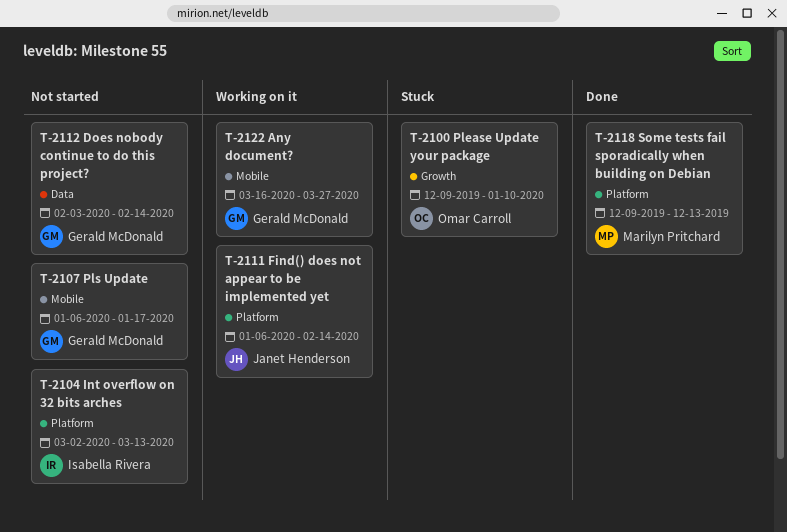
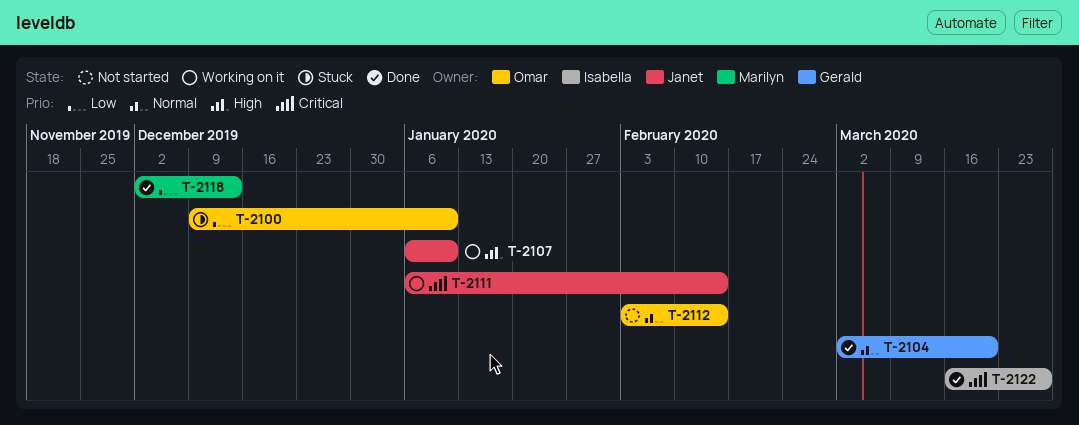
T-2104, status: Not started -> Done
T-2104, owner: Isabella Rivera -> Gerald McDonald
T-2104, due: Mar 13 -> Mar 20
T-2107, status: Not started -> Working on it
T-2107, owner: Gerald McDonald -> Janet Henderson
T-2107, due: Jan 17 -> Jan 10
T-2112, owner: Gerald McDonald -> Omar Carroll
T-2118, start: Dec 9 -> Dec 2
T-2122, status: Working on it -> Done
T-2122, owner: Gerald McDonald -> Isabella Rivera

